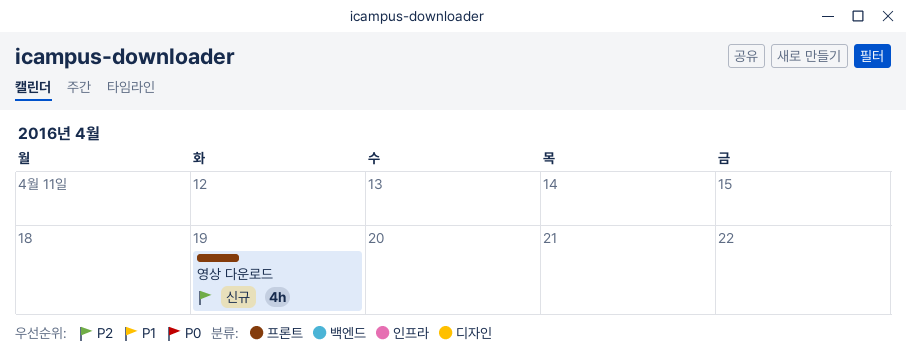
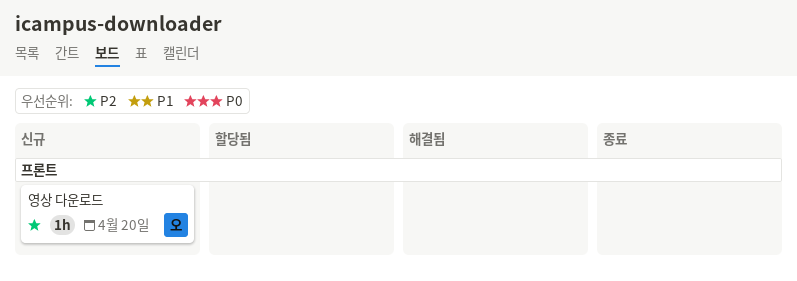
영상 다운로드, estimate: 4h -> 1h
영상 다운로드, due: Apr 19 -> Apr 20

